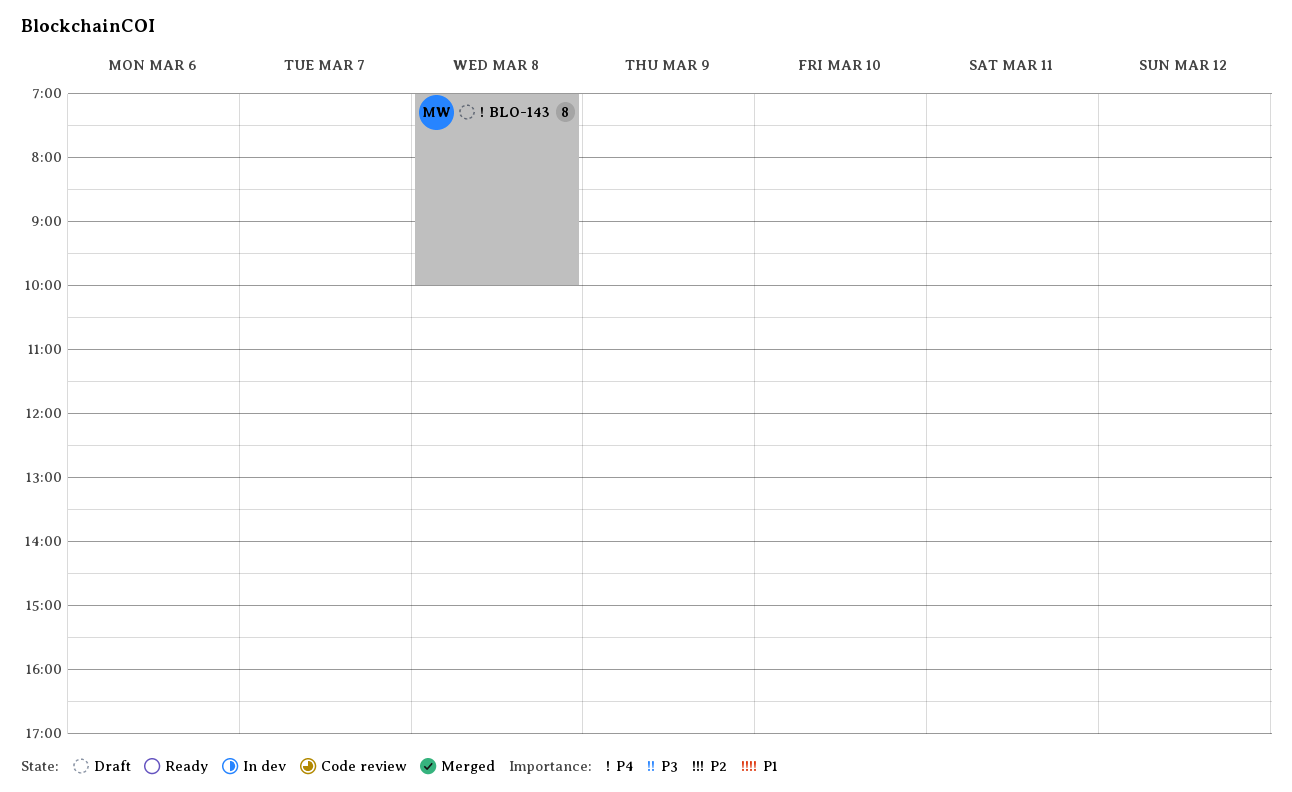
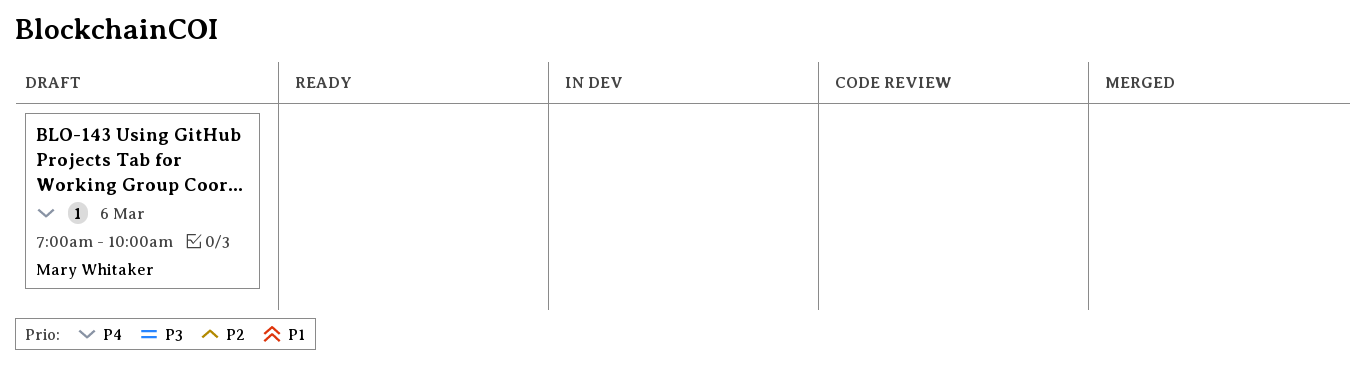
BLO-143, estimate: 8 -> 1
BLO-143, day: Mar 8 -> Mar 6

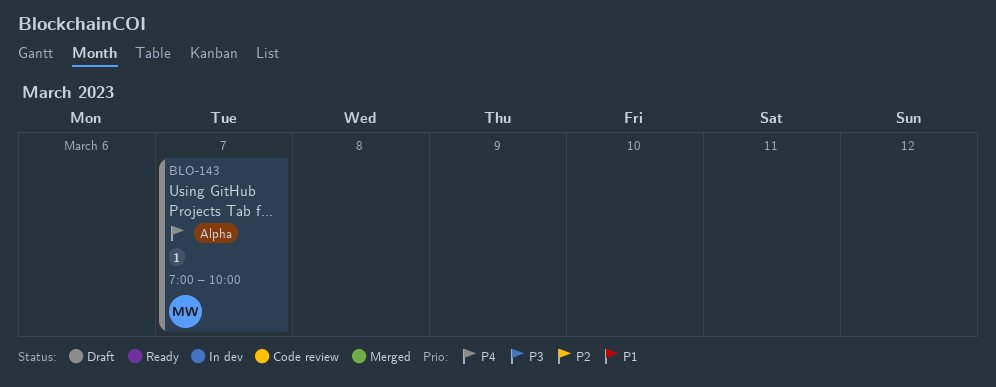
BLO-143, day: Mar 6 -> Mar 7

